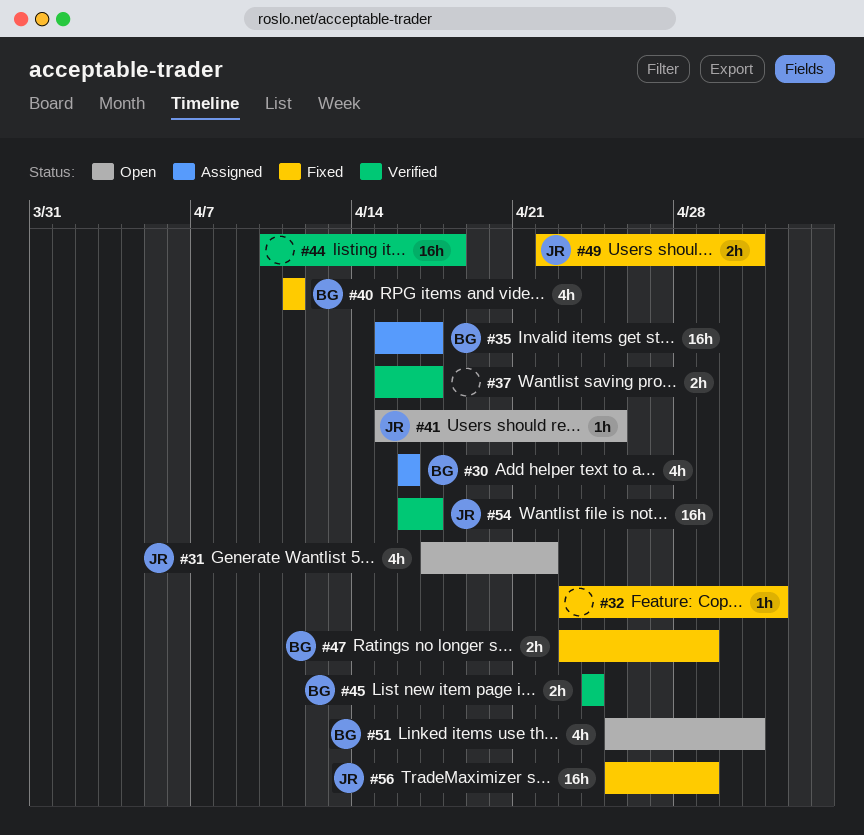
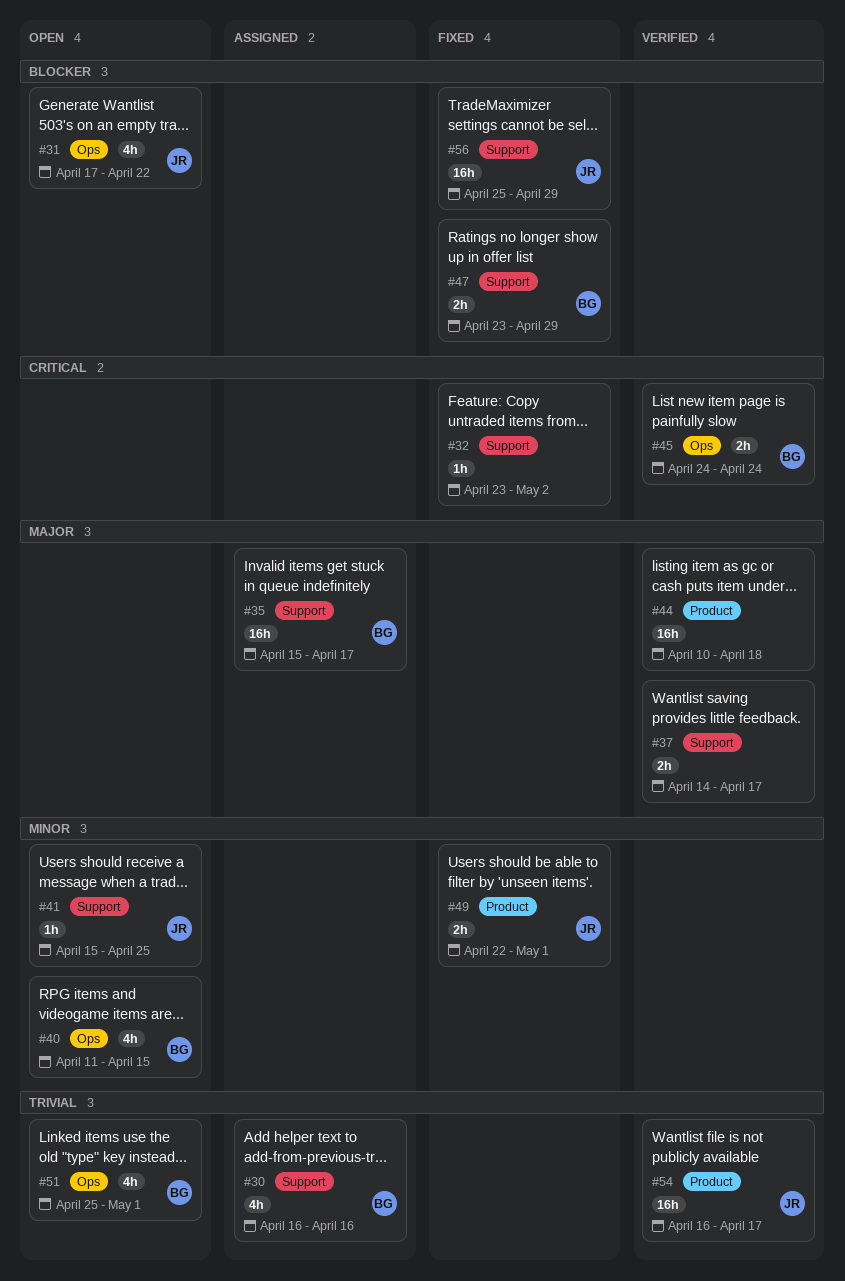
#37, start: Apr 15 -> Apr 14
#40, status: Fixed -> Open
#40, due: Apr 11 -> Apr 15

